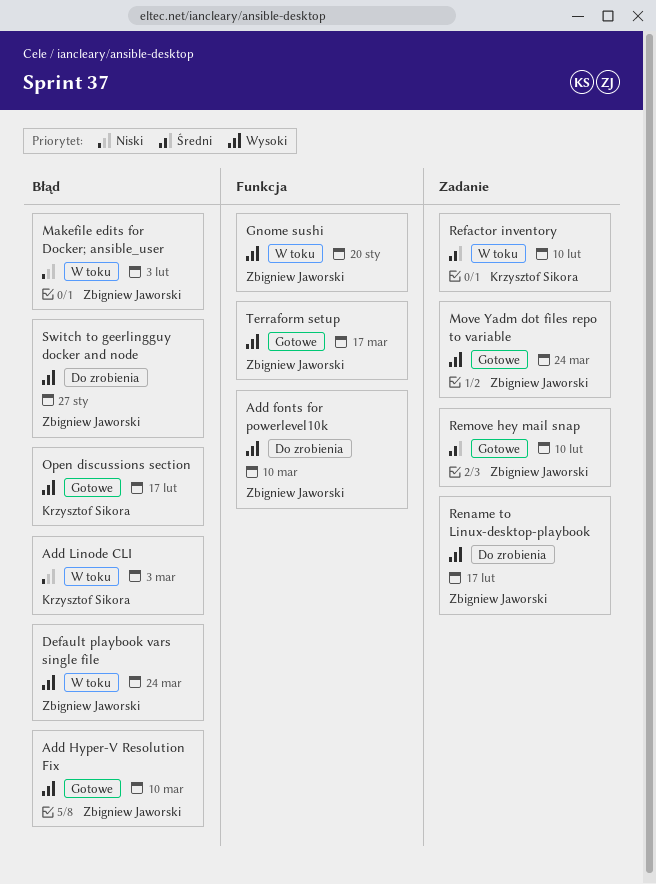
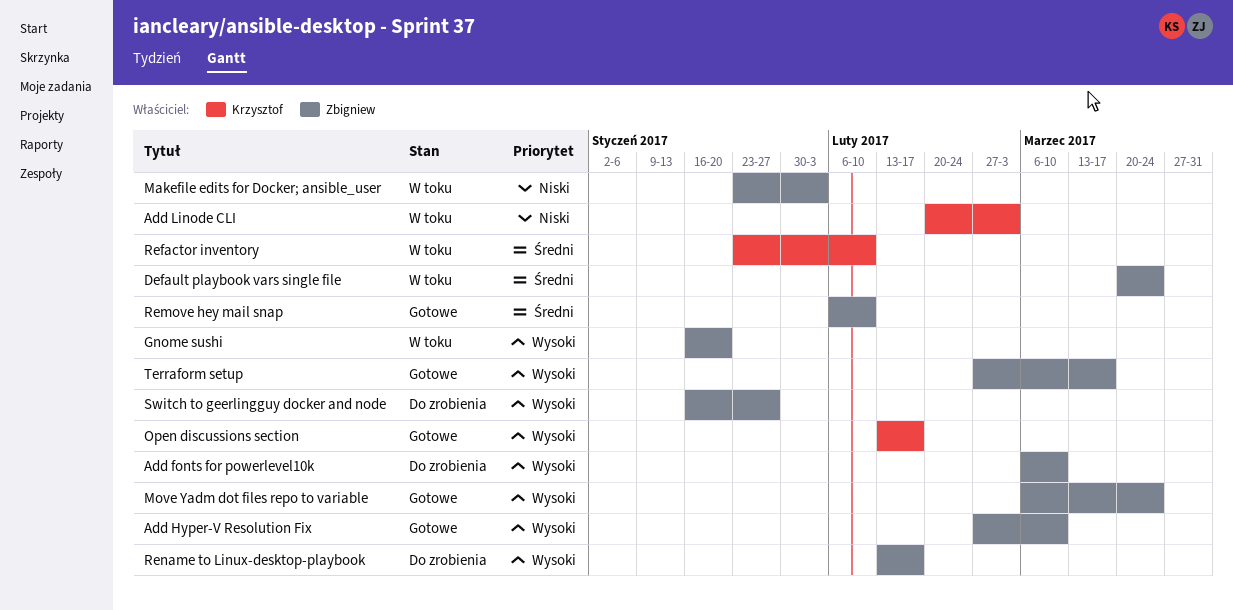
Default playbook vars single file, priority: Wysoki -> Średni

